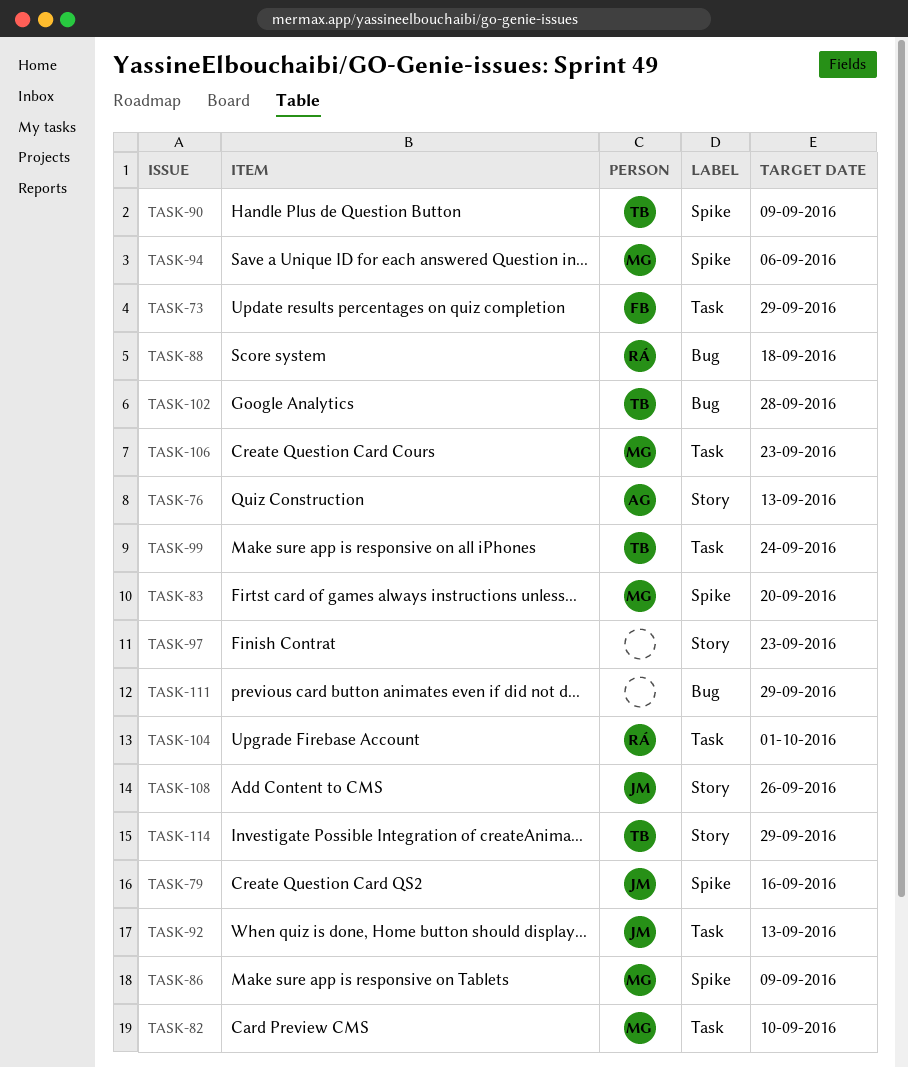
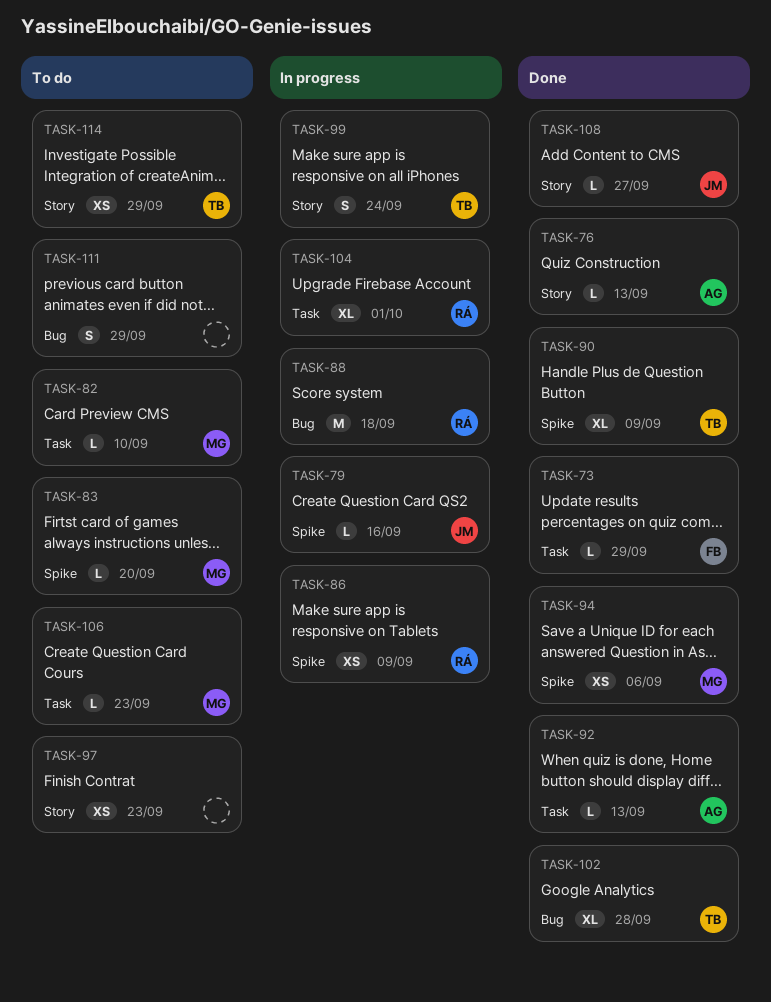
TASK-86, owner: MG -> RÁ
TASK-92, owner: JM -> AG
TASK-99, label: Task -> Story
TASK-108, due: Sep 26 -> Sep 27

